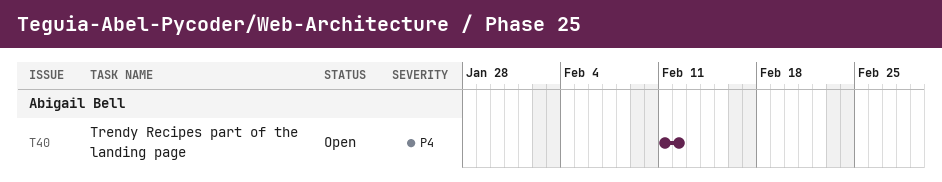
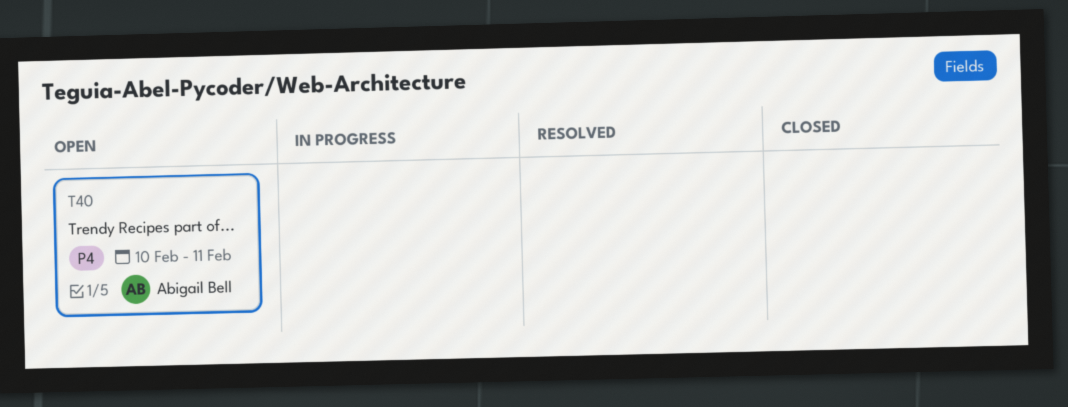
T40, start: Feb 11 -> Feb 10
T40, due: Feb 12 -> Feb 11

